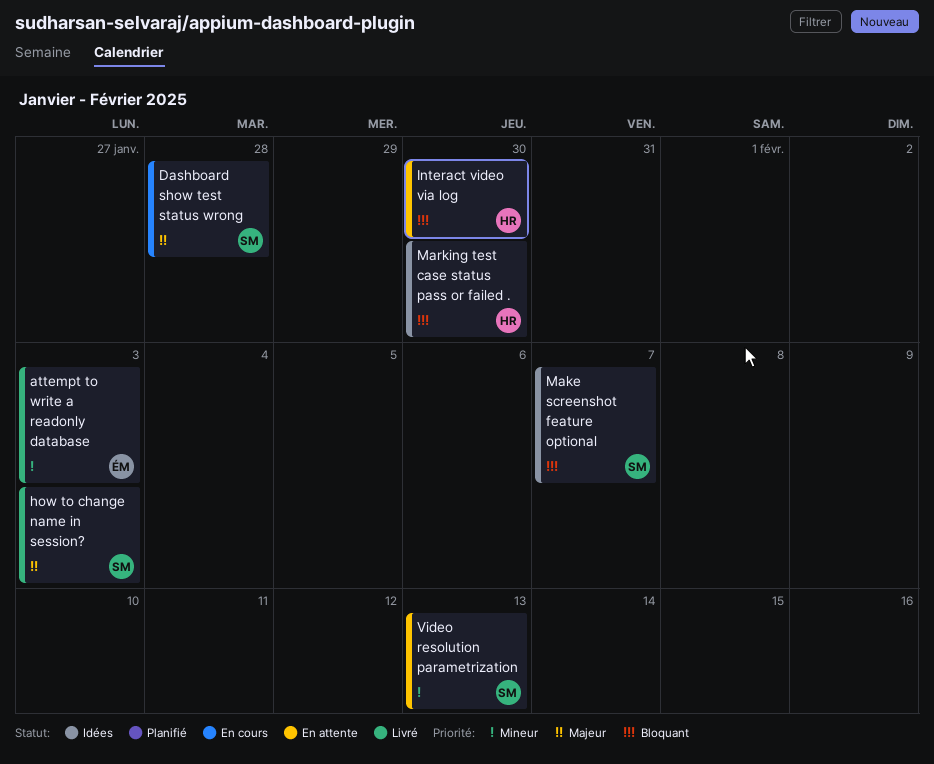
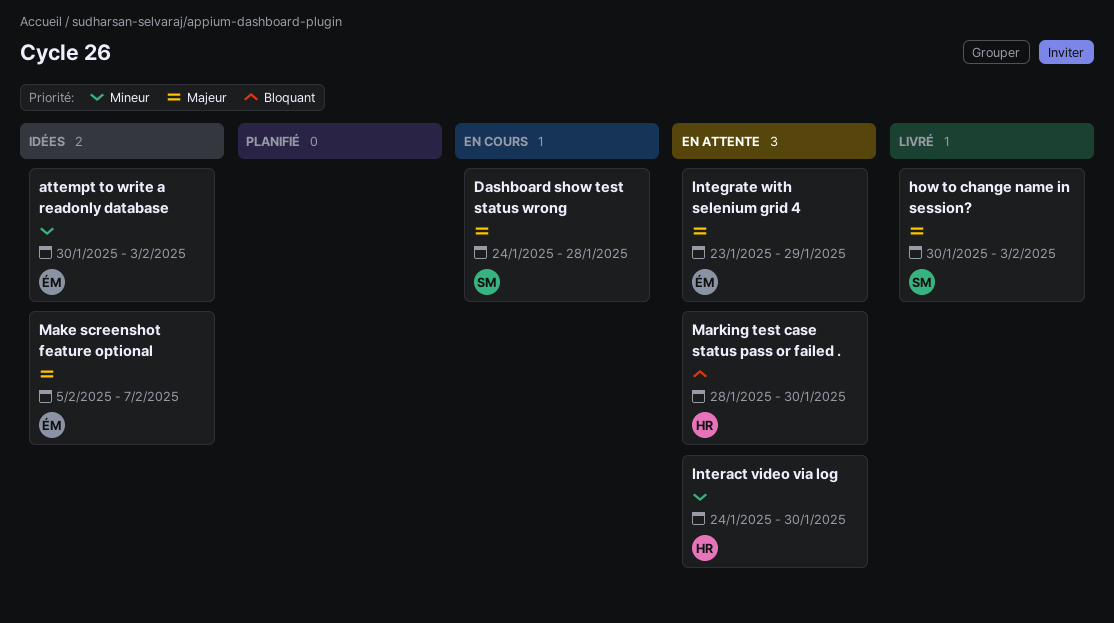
attempt to write a readonly database, status: Livré -> Idées
Integrate with selenium grid 4: none -> present
Interact video via log, priority: Bloquant -> Mineur
Make screenshot feature optional, owner: SM -> ÉM
Make screenshot feature optional, priority: Bloquant -> Majeur
Marking test case status pass or failed ., status: Idées -> En attente
Video resolution parametrization: present -> none

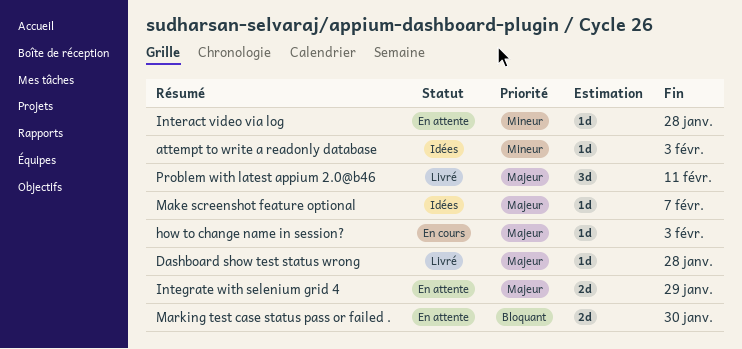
Dashboard show test status wrong, status: En cours -> Livré
how to change name in session?, status: Livré -> En cours
Interact video via log, due: Jan 30 -> Jan 28
Problem with latest appium 2.0@b46: none -> present

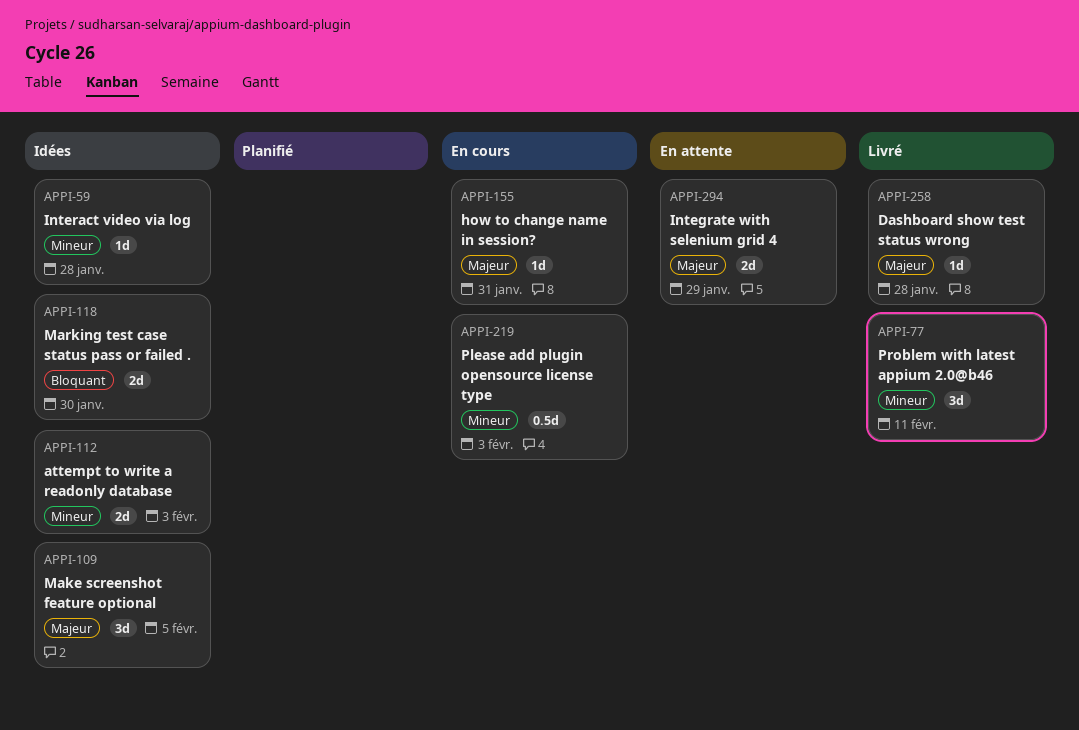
attempt to write a readonly database, estimate: 1d -> 2d
how to change name in session?, due: Feb 3 -> Jan 31
Interact video via log, status: En attente -> Idées
Make screenshot feature optional, estimate: 1d -> 3d
Make screenshot feature optional, due: Feb 7 -> Feb 5
Marking test case status pass or failed ., status: En attente -> Idées
Please add plugin opensource license type: none -> present
Problem with latest appium 2.0@b46, priority: Majeur -> Mineur

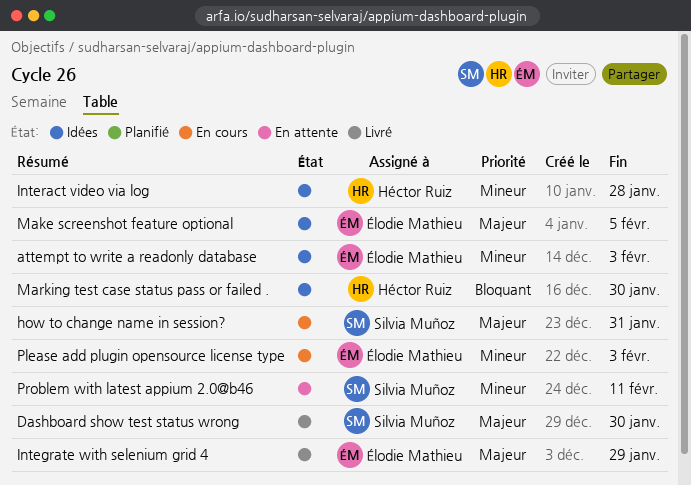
Dashboard show test status wrong, due: Jan 28 -> Jan 30
Integrate with selenium grid 4, status: En attente -> Livré
Problem with latest appium 2.0@b46, status: Livré -> En attente

